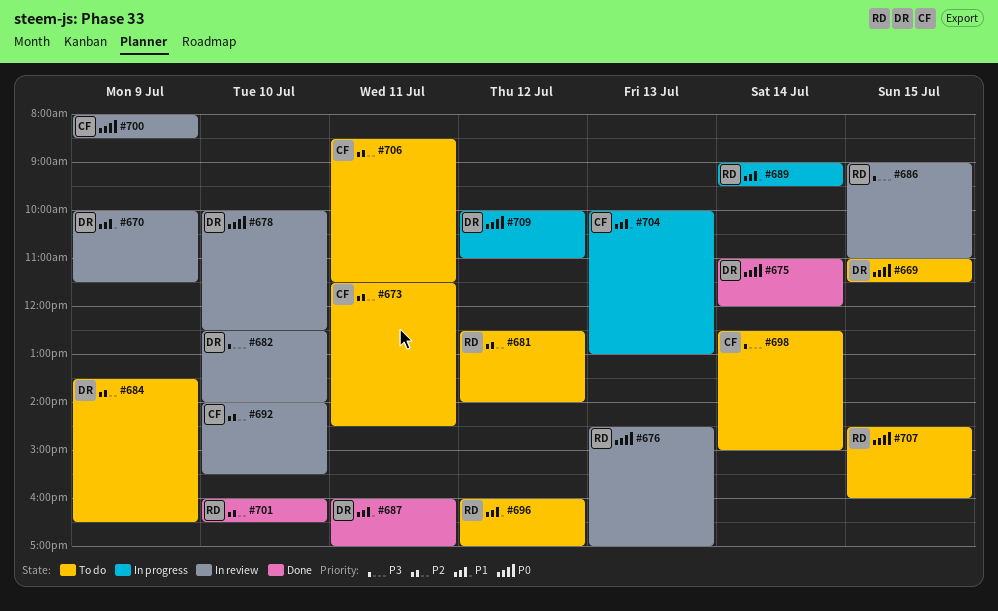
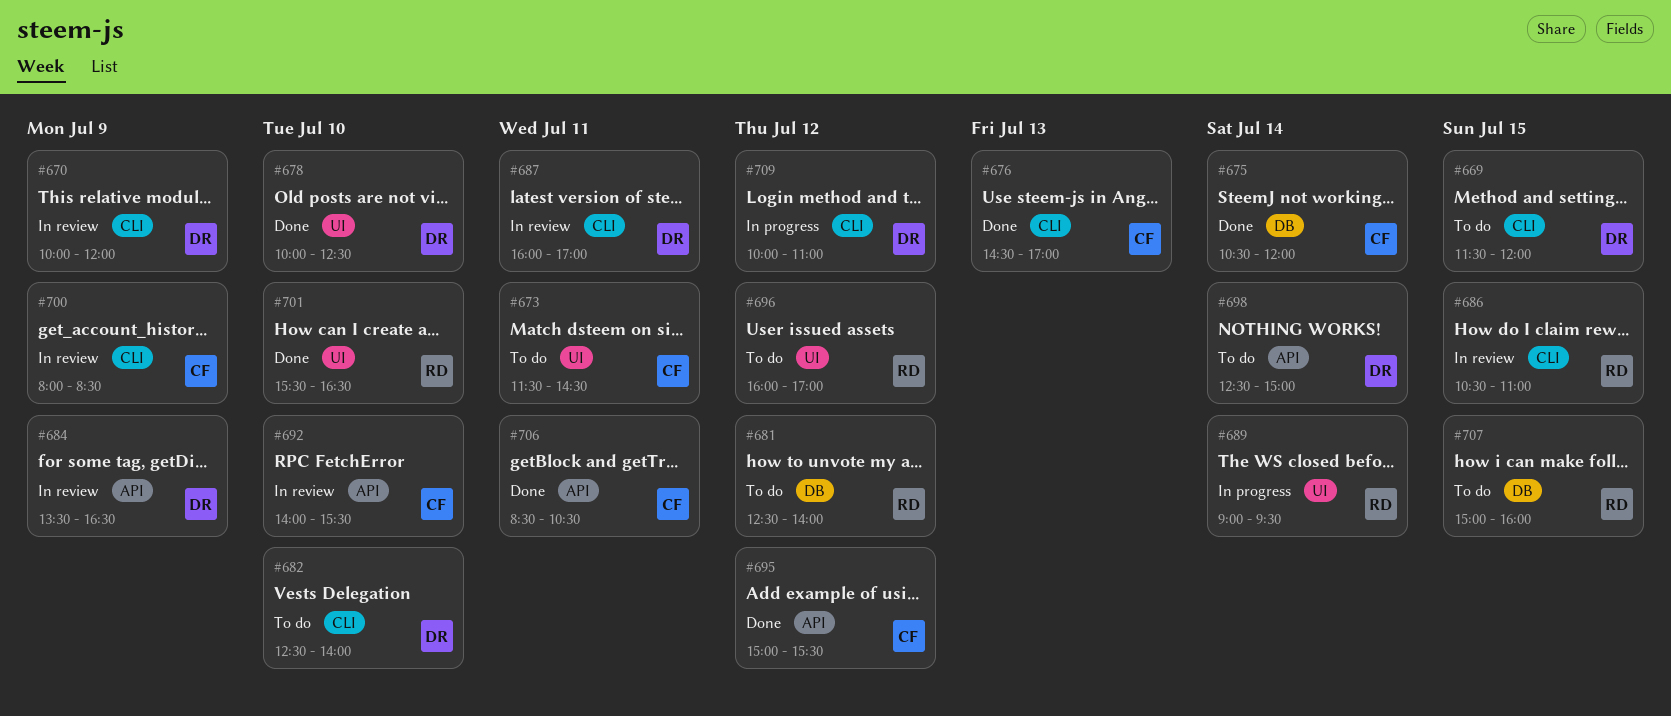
#669, begins: 11:00 -> 11:30
#669, ends: 11:30 -> 12:00
#670, ends: 11:30 -> 12:00
#675, owner: DR -> CF
#675, begins: 11:00 -> 10:30
#676, status: In review -> Done
#676, owner: RD -> CF
#678, status: In review -> Done
#682, status: In review -> To do
#684, status: To do -> In review
#686, begins: 09:00 -> 10:30
#687, status: Done -> In review
#695: none -> present
#698, owner: CF -> DR
#701, begins: 16:00 -> 15:30
#704: present -> none
#706, status: To do -> Done
#706, ends: 11:30 -> 10:30
#707, begins: 14:30 -> 15:00

